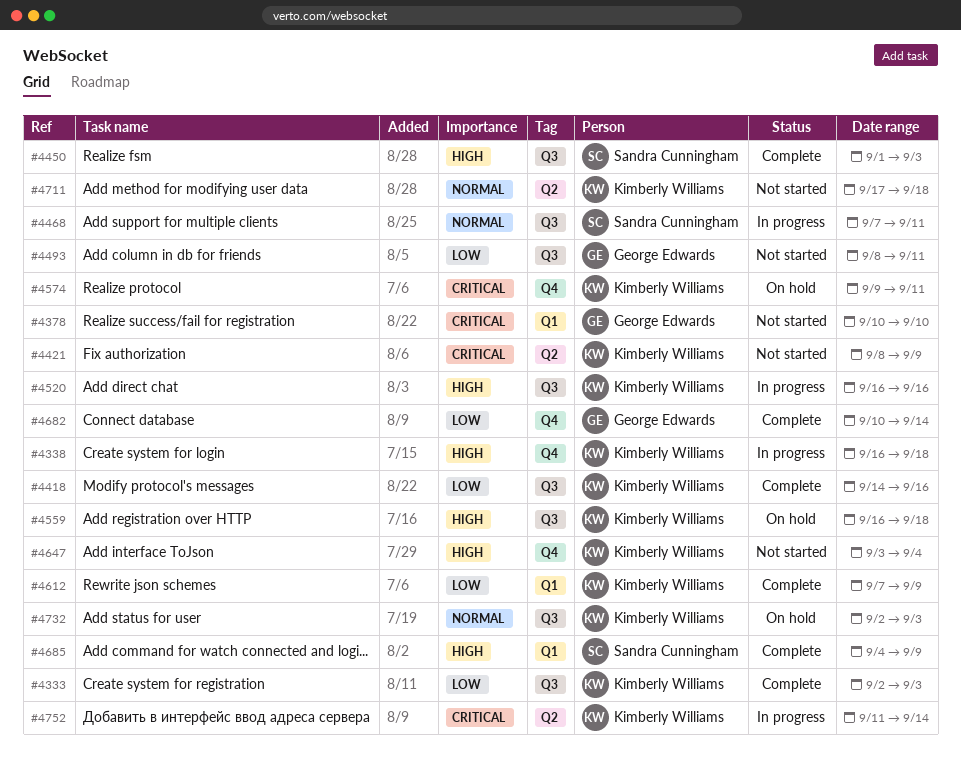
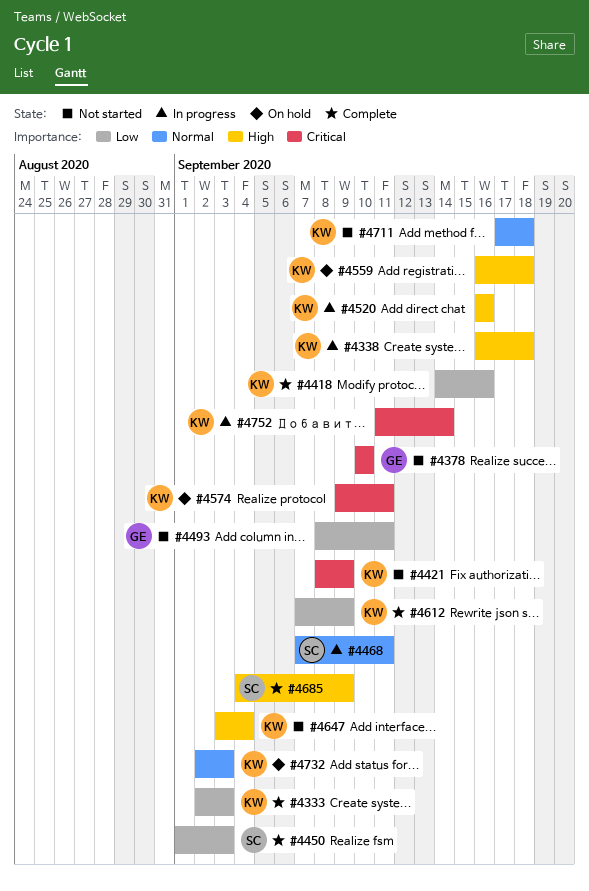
#4450, priority: High -> Low
#4682: present -> none

